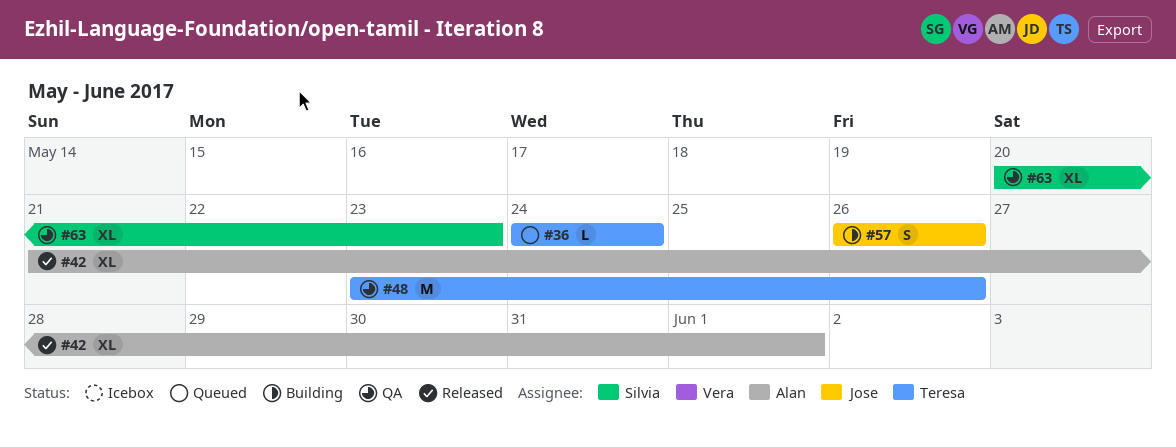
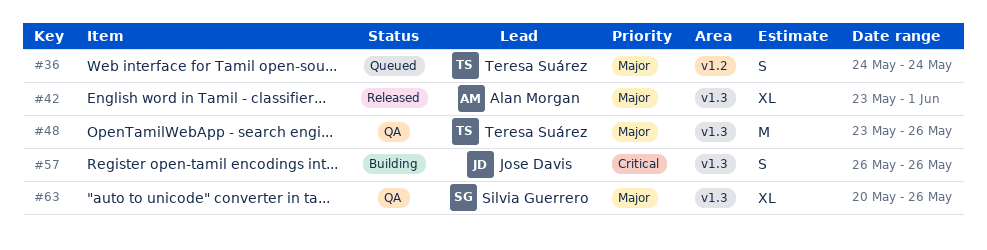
#36, estimate: L -> S
#42, start: May 21 -> May 23
#63, due: May 23 -> May 26

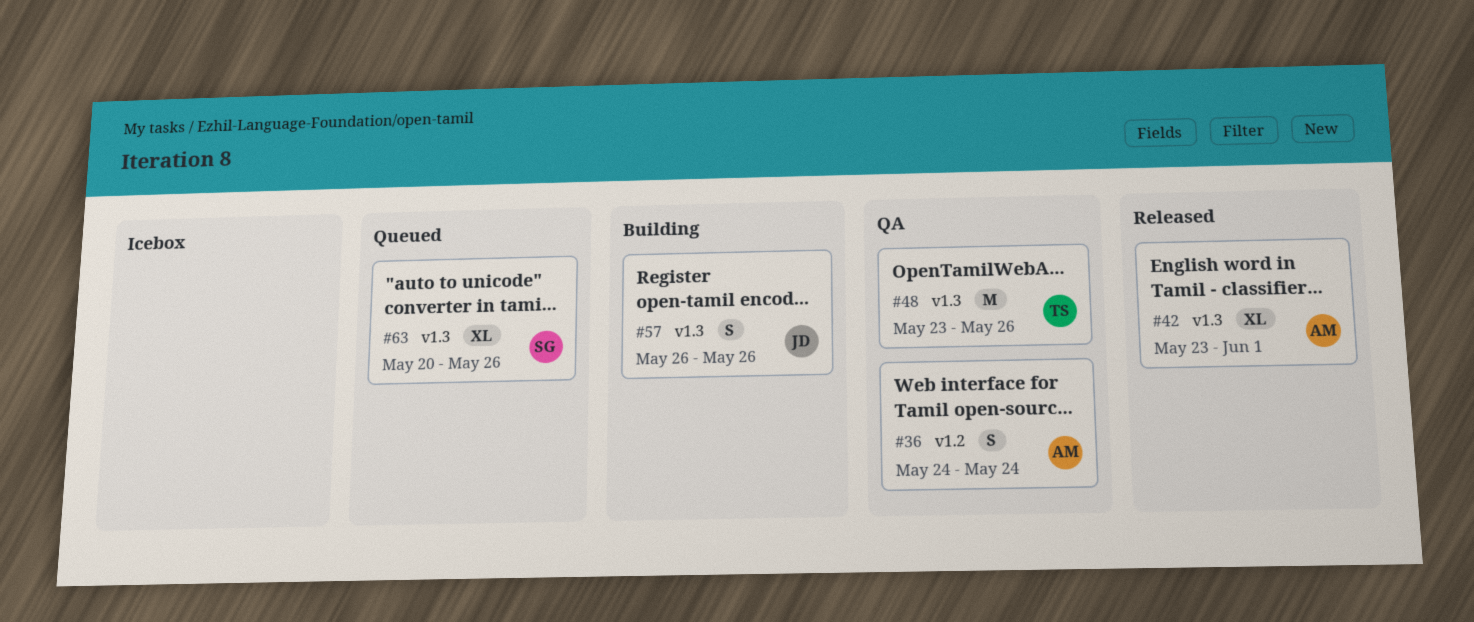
#36, status: Queued -> QA
#36, owner: Teresa Suárez -> Alan Morgan
#63, status: QA -> Queued

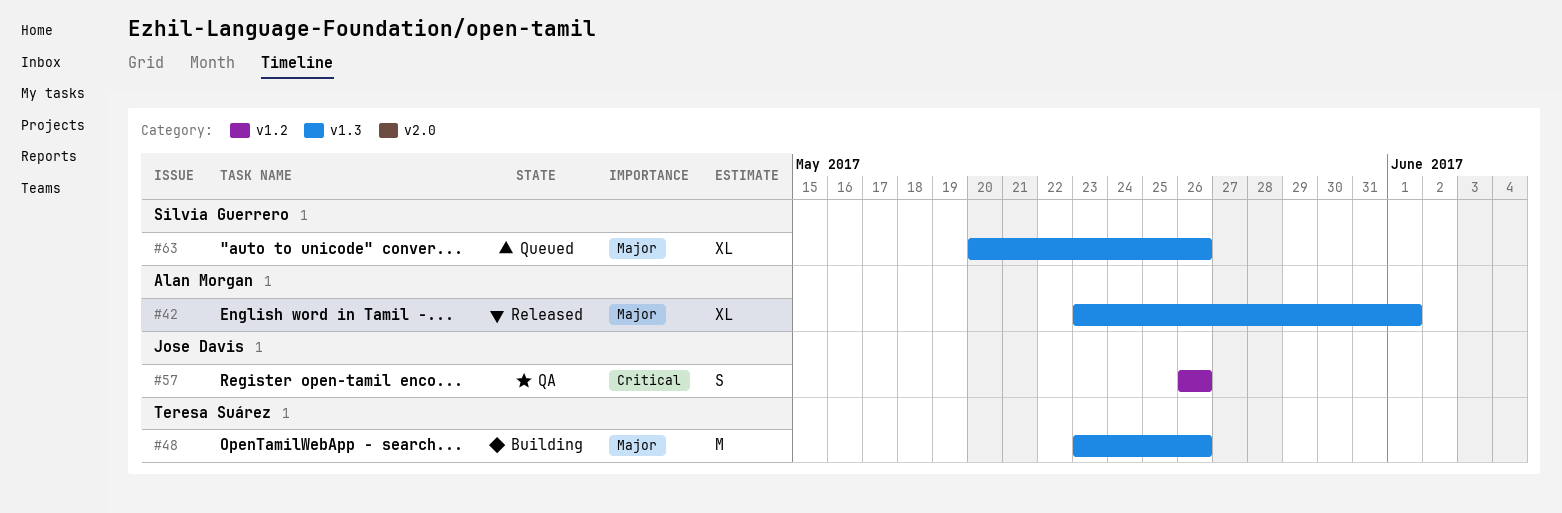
#36: present -> none
#48, status: QA -> Building
#57, status: Building -> QA
#57, label: v1.3 -> v1.2

